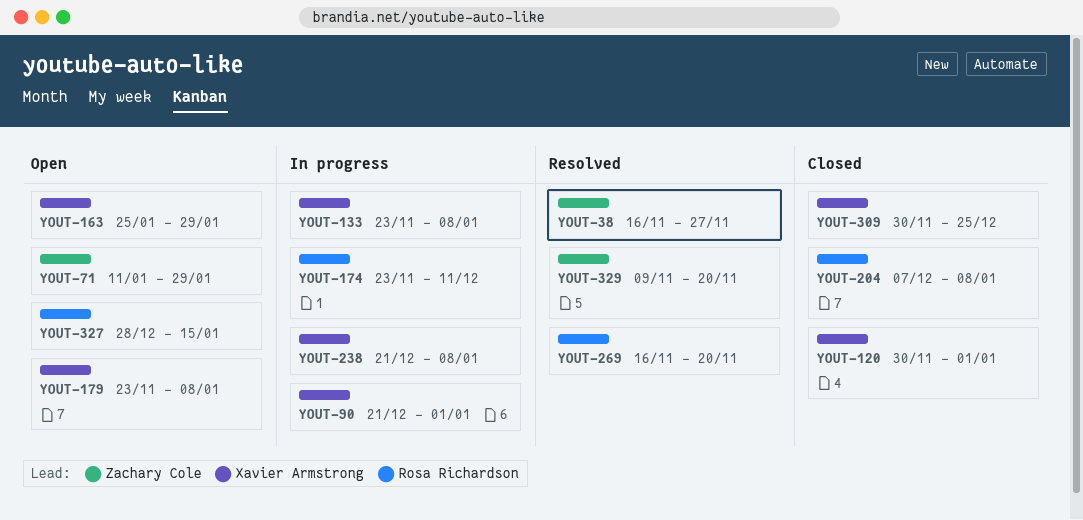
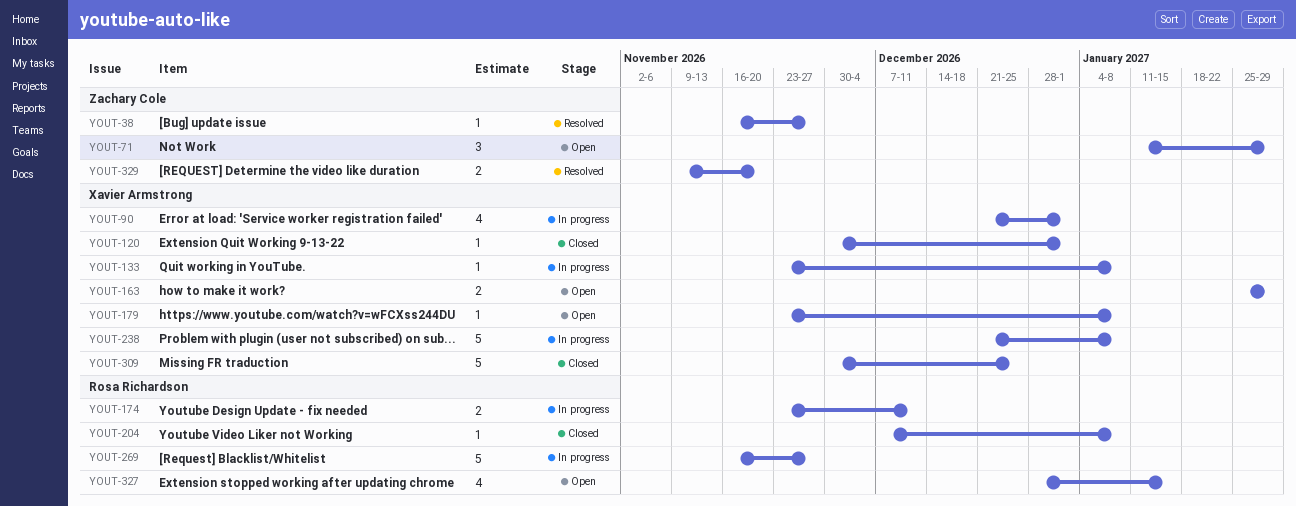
YOUT-269, status: Resolved -> In progress
YOUT-269, due: Nov 20 -> Nov 27

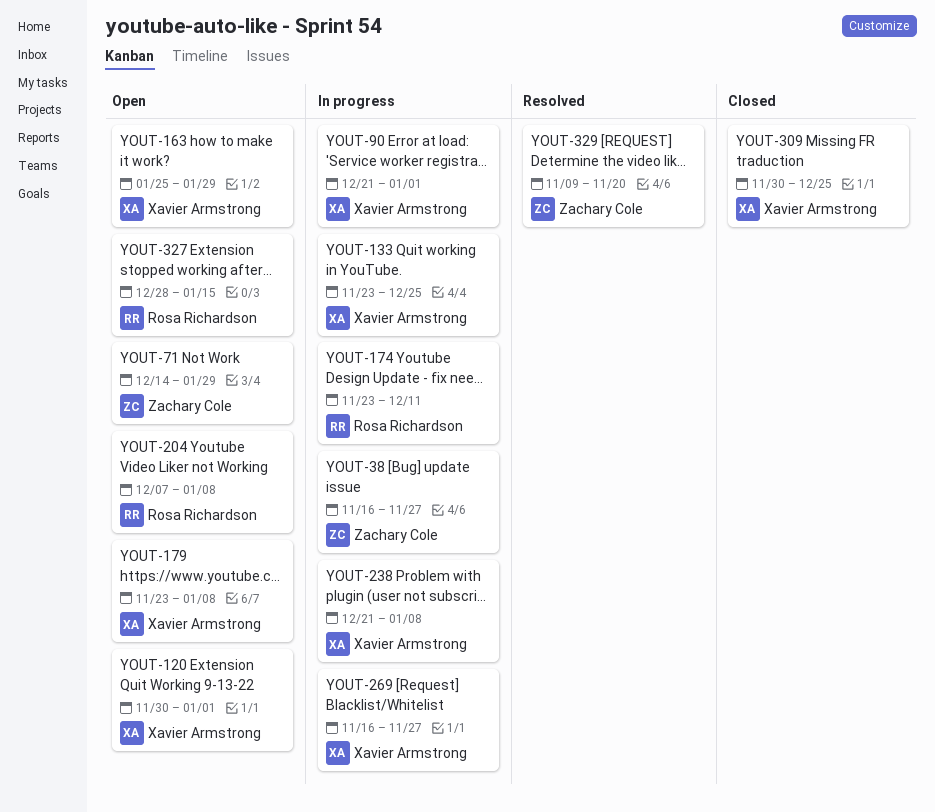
YOUT-38, status: Resolved -> In progress
YOUT-71, start: Jan 11 -> Dec 14
YOUT-120, status: Closed -> Open
YOUT-133, due: Jan 8 -> Dec 25
YOUT-204, status: Closed -> Open
YOUT-269, owner: Rosa Richardson -> Xavier Armstrong

